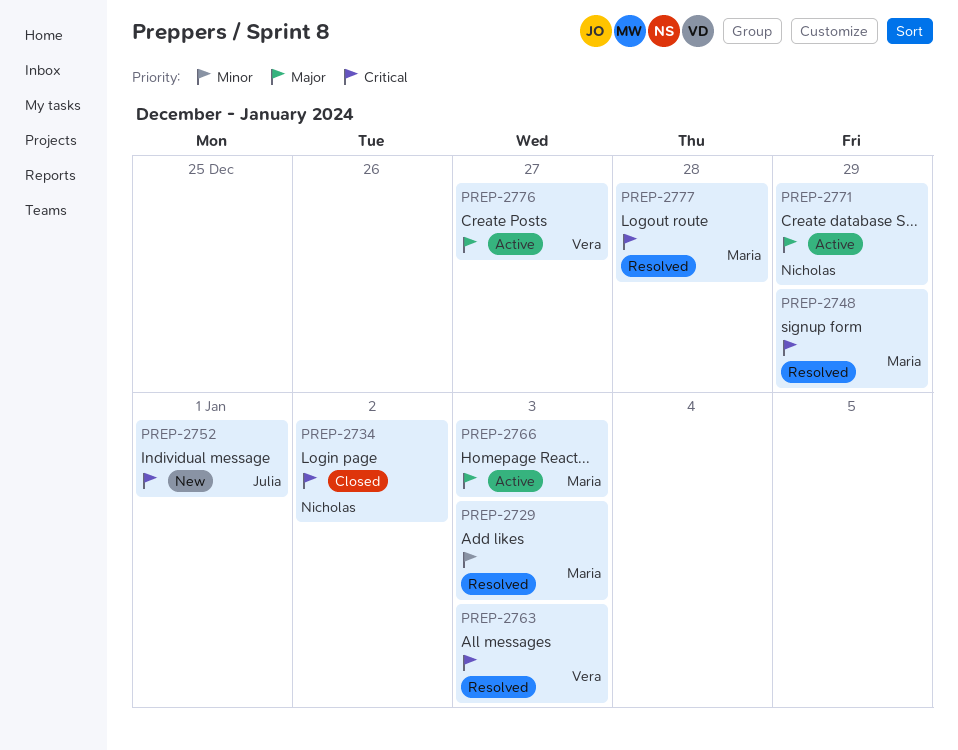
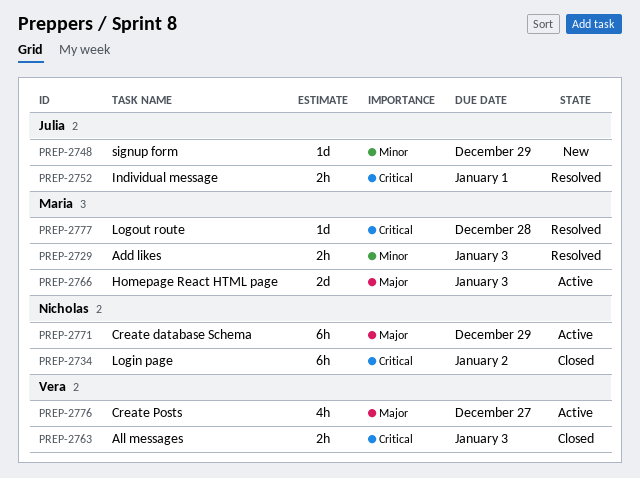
PREP-2748, status: Resolved -> New
PREP-2748, owner: Maria -> Julia
PREP-2748, priority: Critical -> Minor
PREP-2752, status: New -> Resolved
PREP-2763, status: Resolved -> Closed

